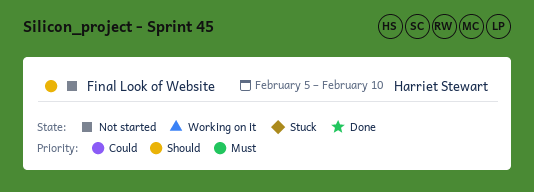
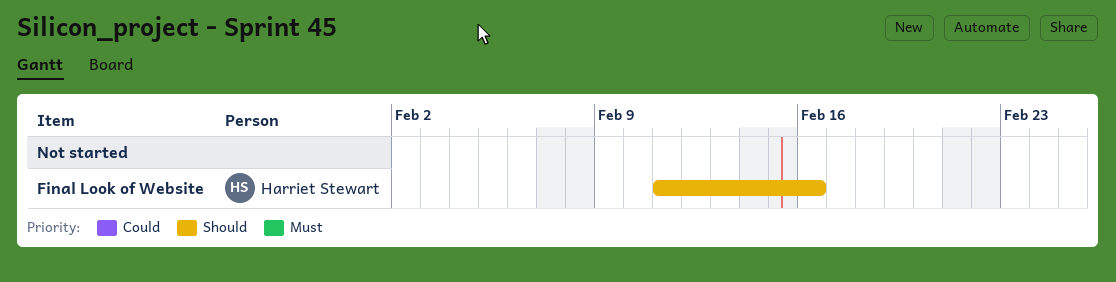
Final Look of Website, start: Feb 5 -> Feb 11
Final Look of Website, due: Feb 10 -> Feb 16

